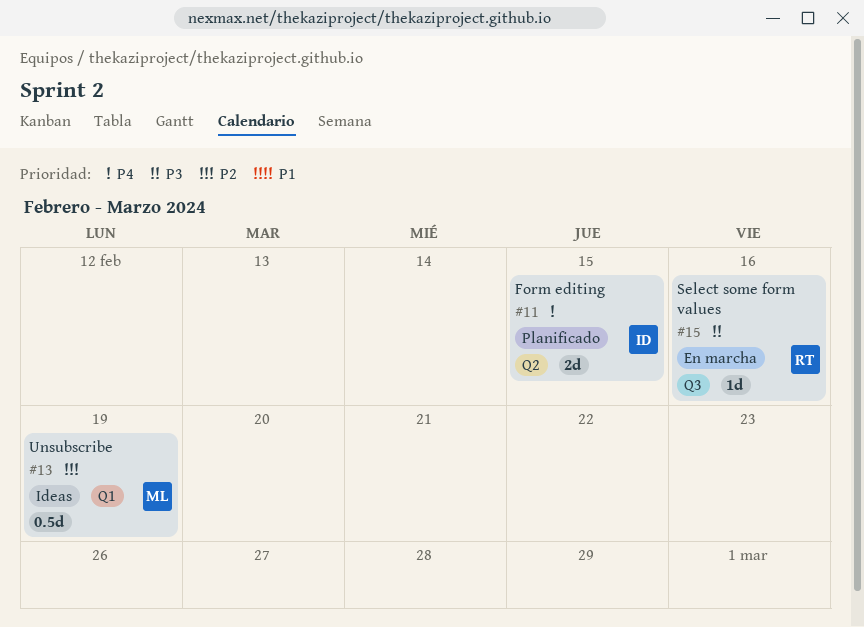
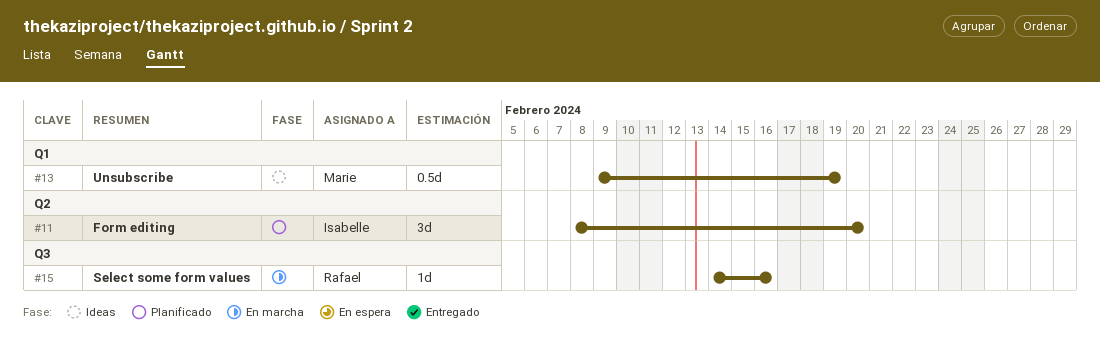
#11, estimate: 2d -> 3d
#11, due: Feb 15 -> Feb 20

